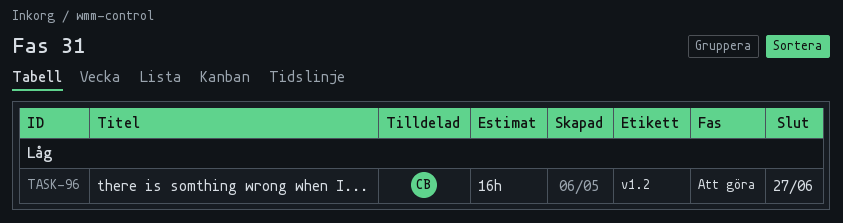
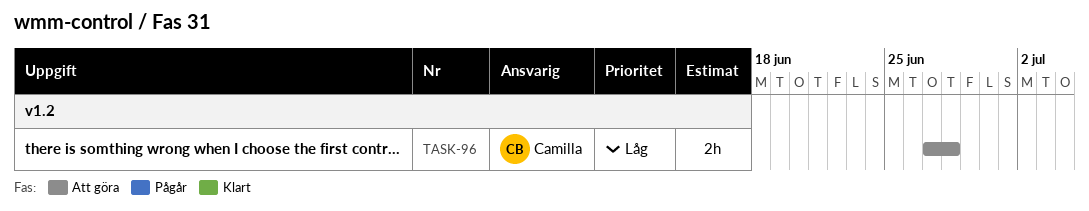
TASK-96, estimate: 16h -> 2h
TASK-96, due: Jun 27 -> Jun 28

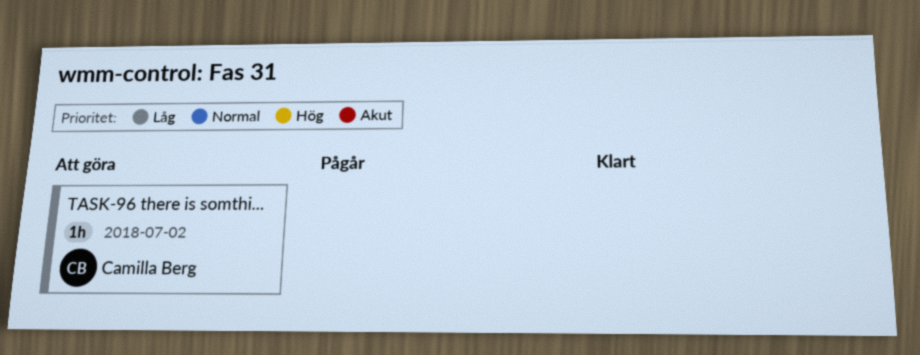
TASK-96, estimate: 2h -> 1h
TASK-96, due: Jun 28 -> Jul 2

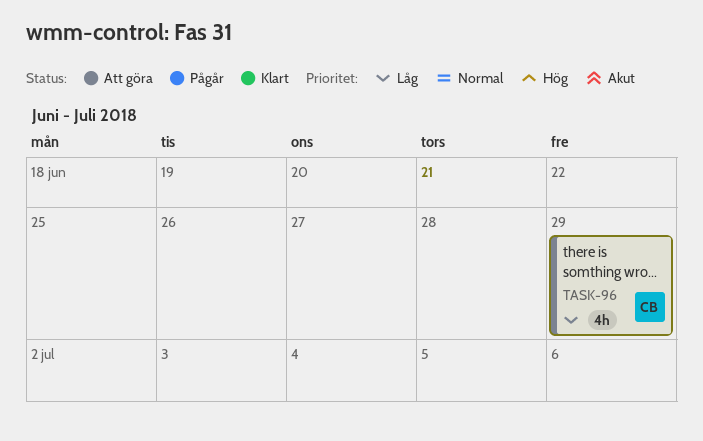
TASK-96, estimate: 1h -> 4h
TASK-96, due: Jul 2 -> Jun 29

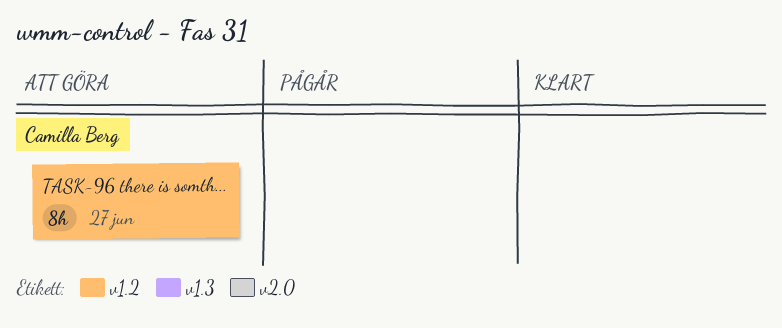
TASK-96, estimate: 4h -> 8h
TASK-96, due: Jun 29 -> Jun 27

